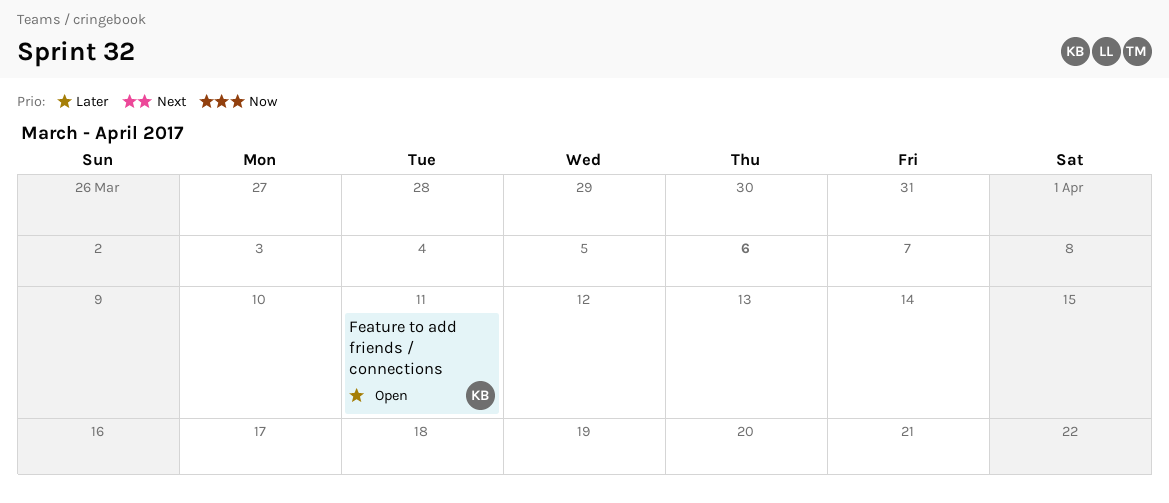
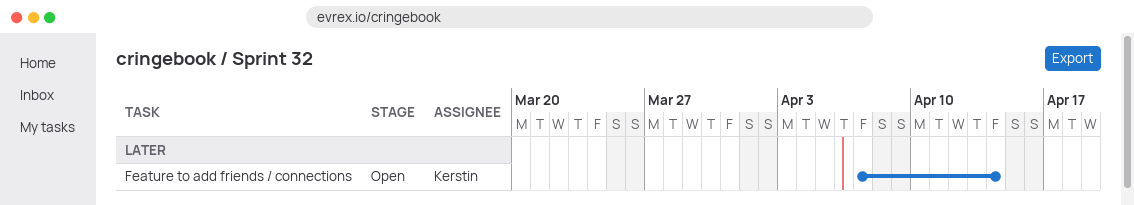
Feature to add friends / connections, due: Apr 11 -> Apr 14

